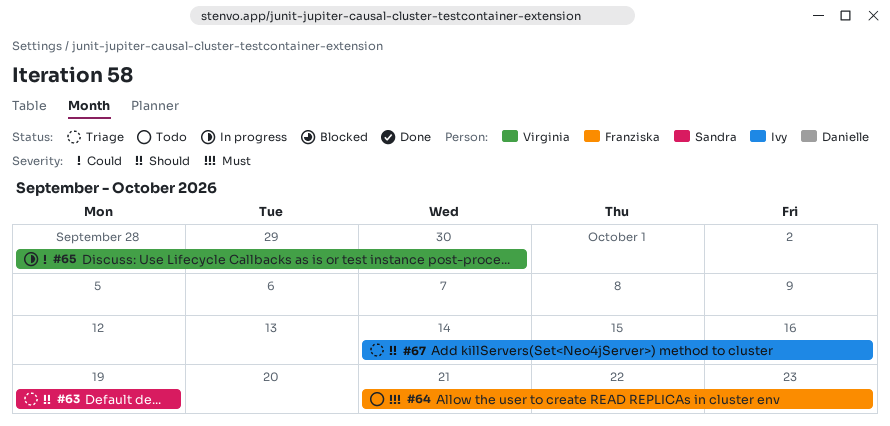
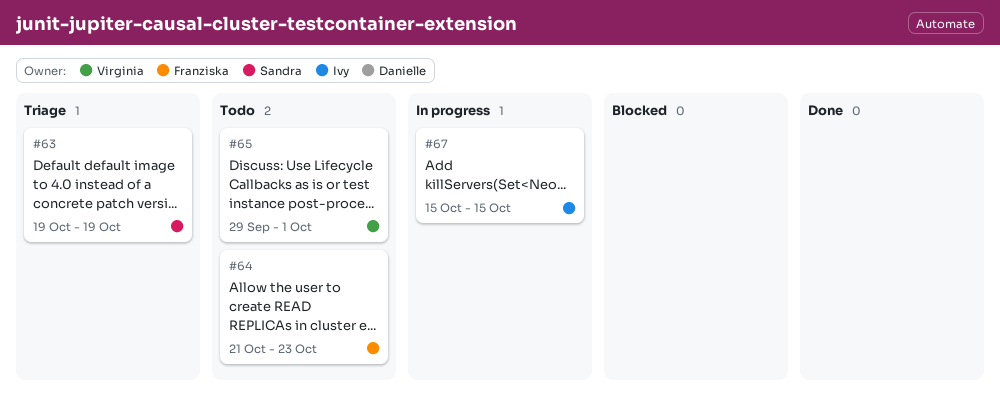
#65, status: In progress -> Todo
#65, start: Sep 28 -> Sep 29
#65, due: Sep 30 -> Oct 1
#67, status: Triage -> In progress
#67, start: Oct 14 -> Oct 15
#67, due: Oct 16 -> Oct 15

